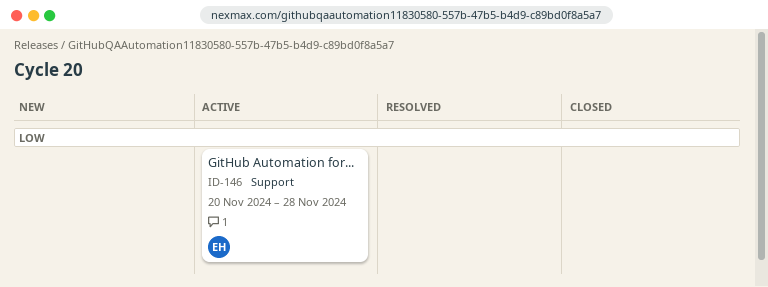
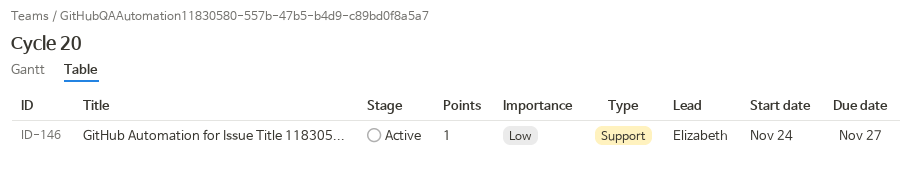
ID-146, start: Nov 20 -> Nov 24
ID-146, due: Nov 28 -> Nov 27

